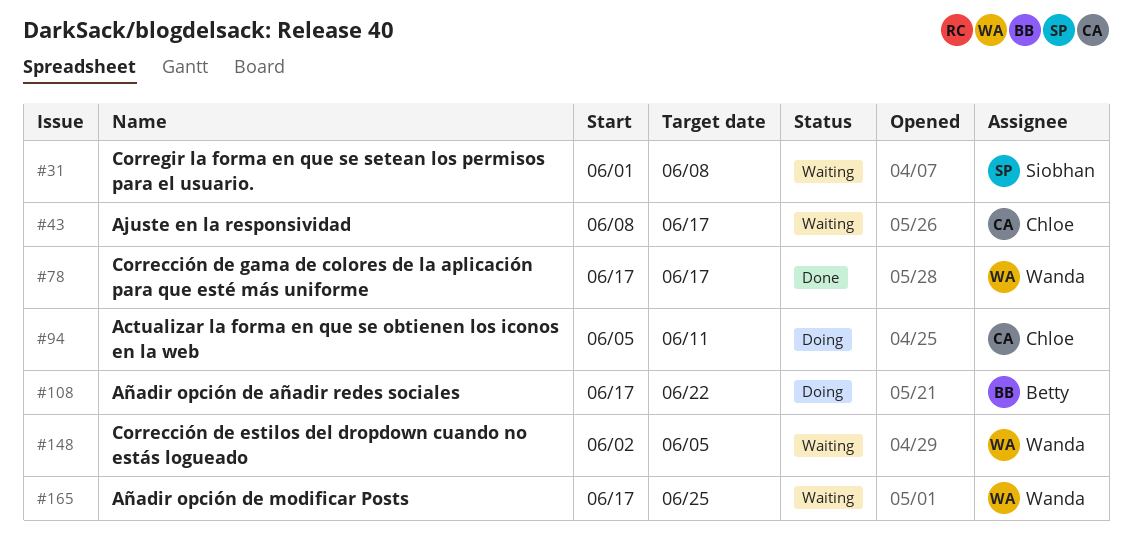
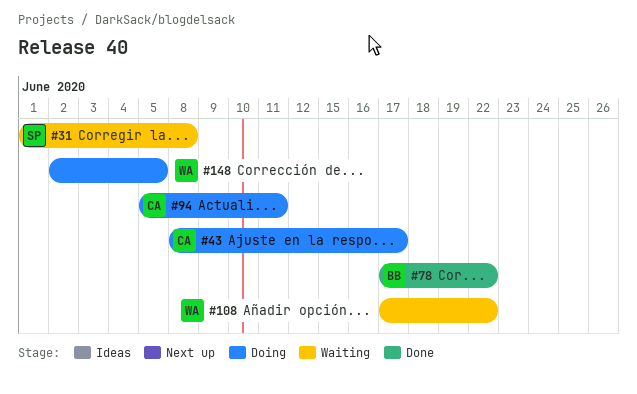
#43, status: Waiting -> Doing
#78, owner: Wanda -> Betty
#78, due: Jun 17 -> Jun 22
#108, status: Doing -> Waiting
#108, owner: Betty -> Wanda
#148, status: Waiting -> Doing
#165: present -> none

